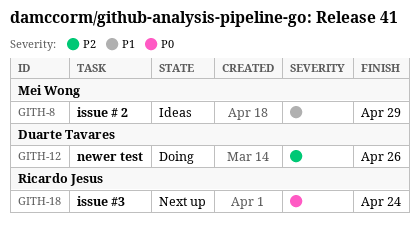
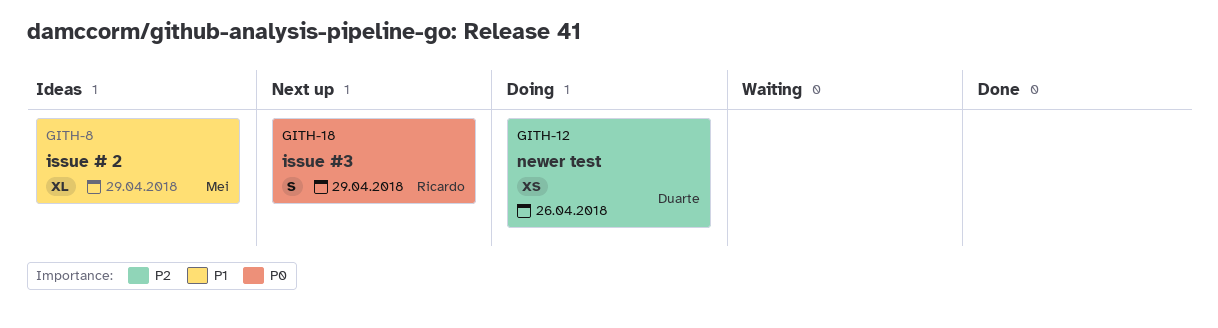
GITH-18, due: Apr 24 -> Apr 29

